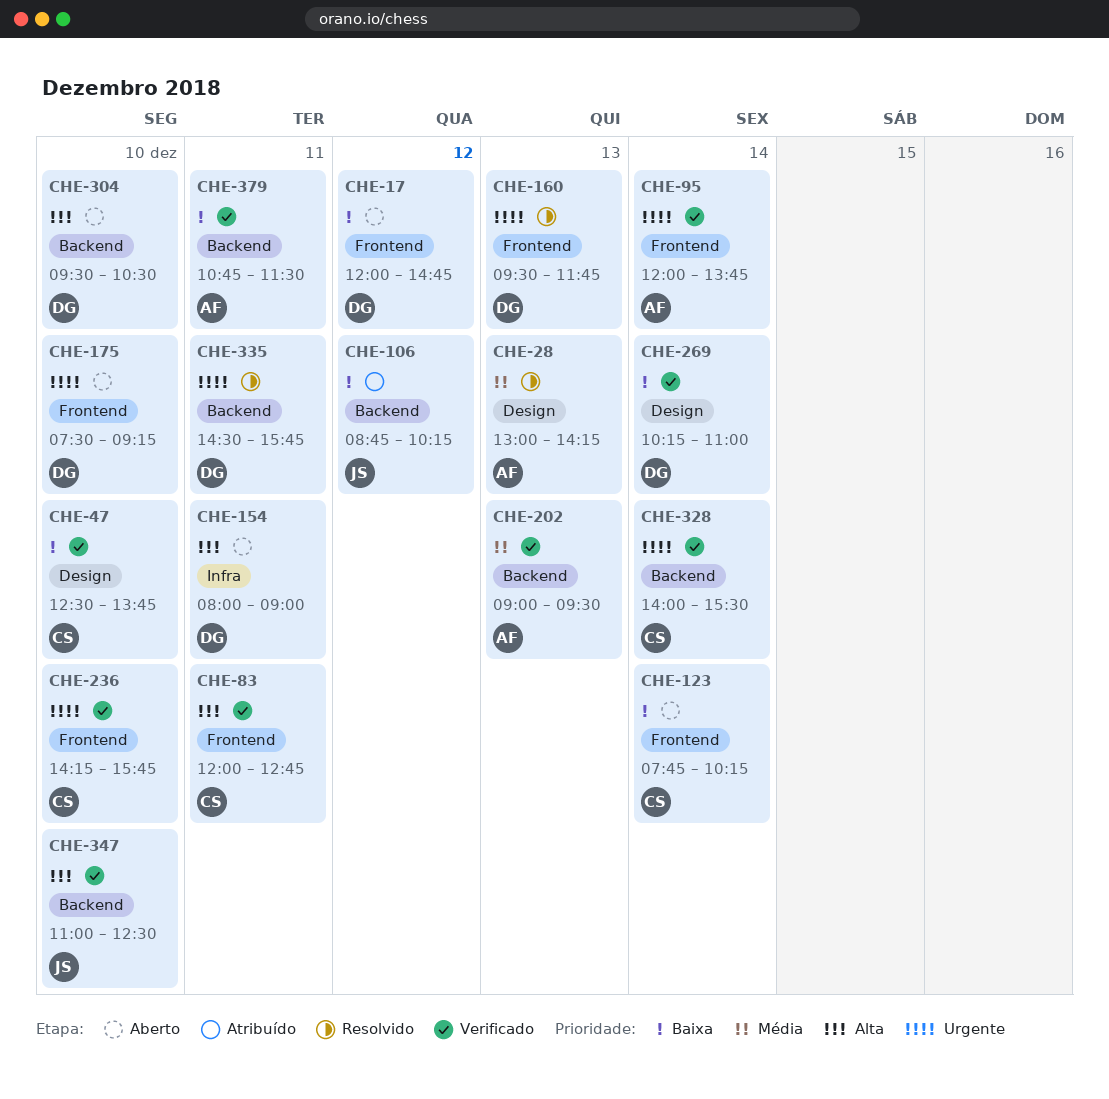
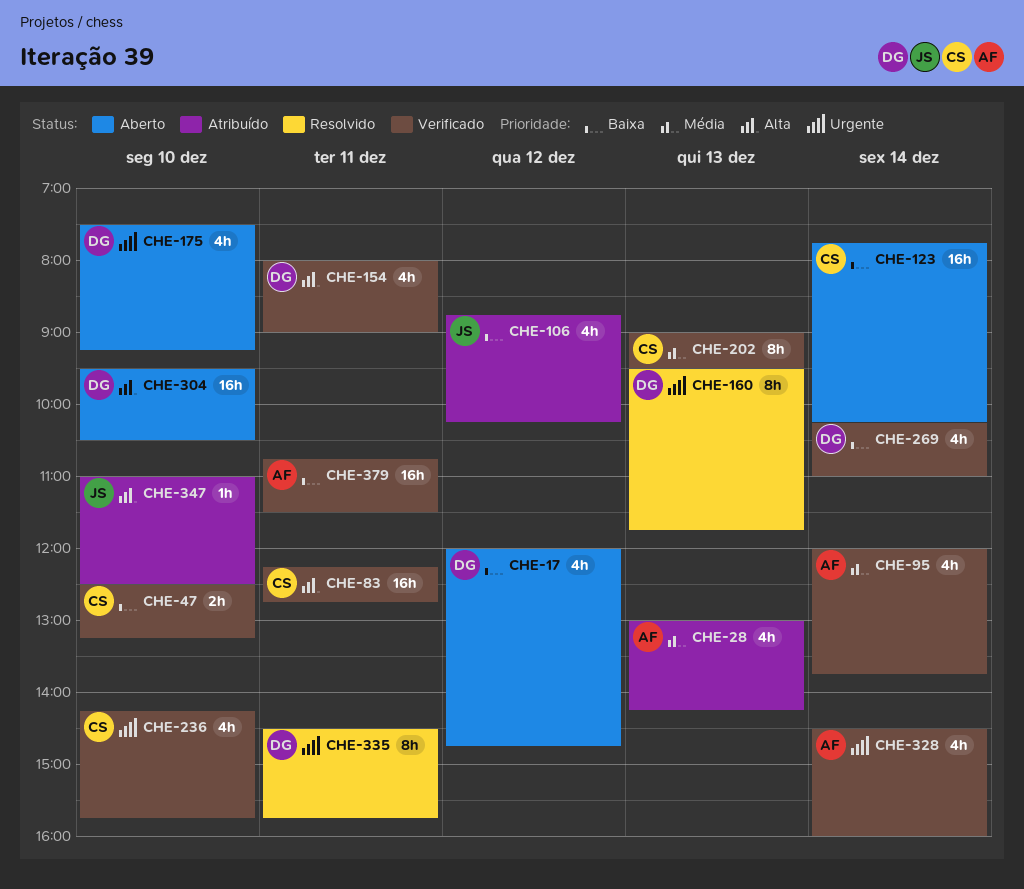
CHE-28, status: Resolvido -> Atribuído
CHE-47, ends: 13:45 -> 13:15
CHE-83, begins: 12:00 -> 12:15
CHE-95, priority: Urgente -> Média
CHE-154, status: Aberto -> Verificado
CHE-202, owner: AF -> CS
CHE-328, owner: CS -> AF
CHE-328, begins: 14:00 -> 14:30
CHE-328, ends: 15:30 -> 16:00
CHE-347, status: Verificado -> Atribuído

